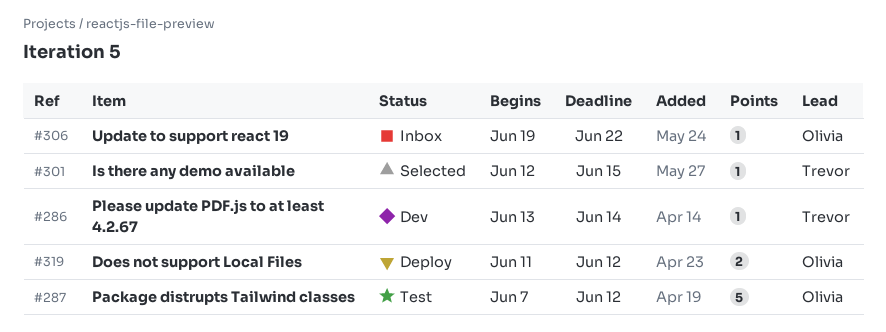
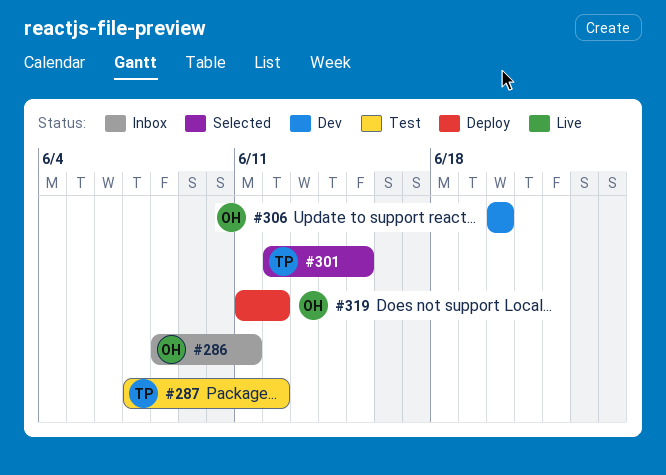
#286, status: Dev -> Inbox
#286, owner: Trevor -> Olivia
#286, start: Jun 13 -> Jun 8
#286, due: Jun 14 -> Jun 11
#287, owner: Olivia -> Trevor
#306, status: Inbox -> Dev
#306, start: Jun 19 -> Jun 20
#306, due: Jun 22 -> Jun 20

